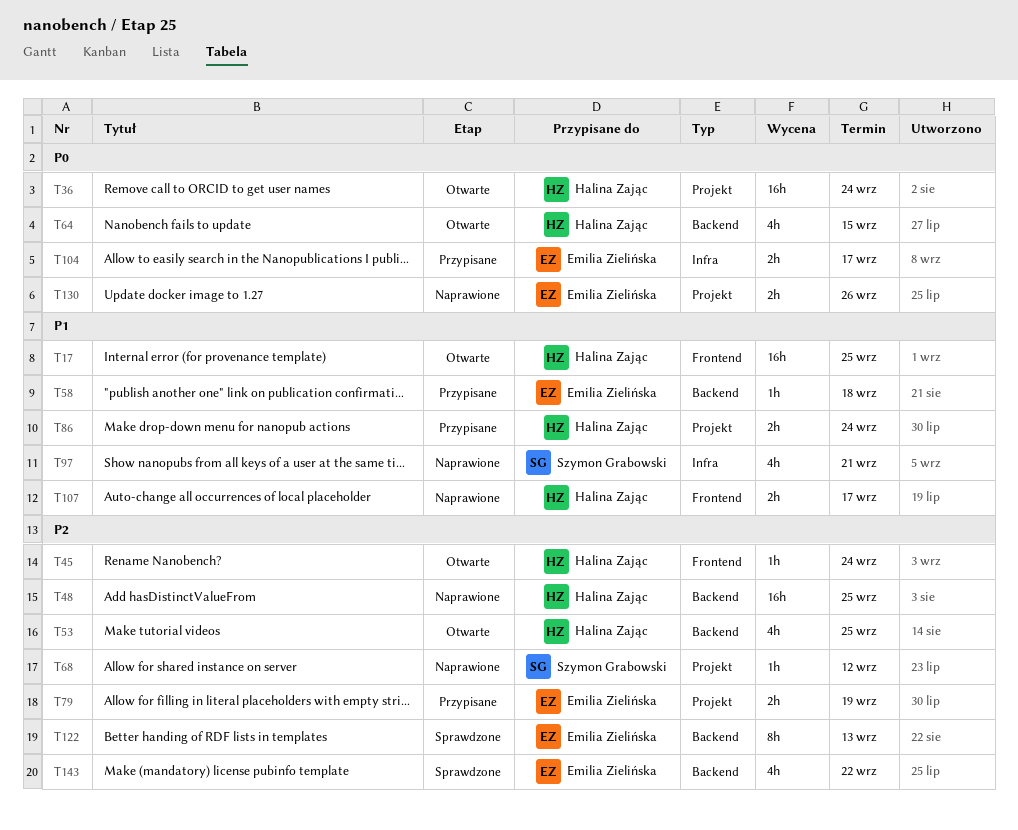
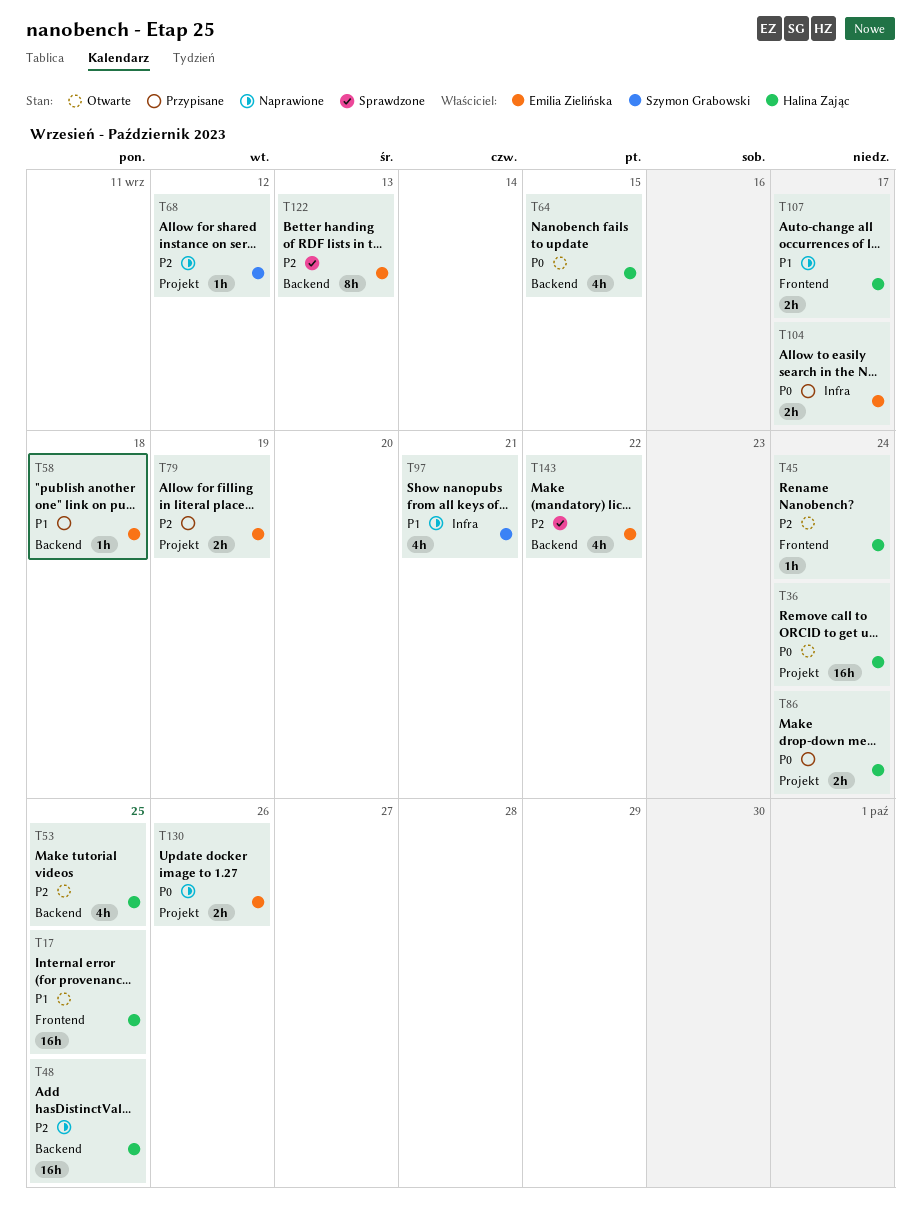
T86, priority: P1 -> P0

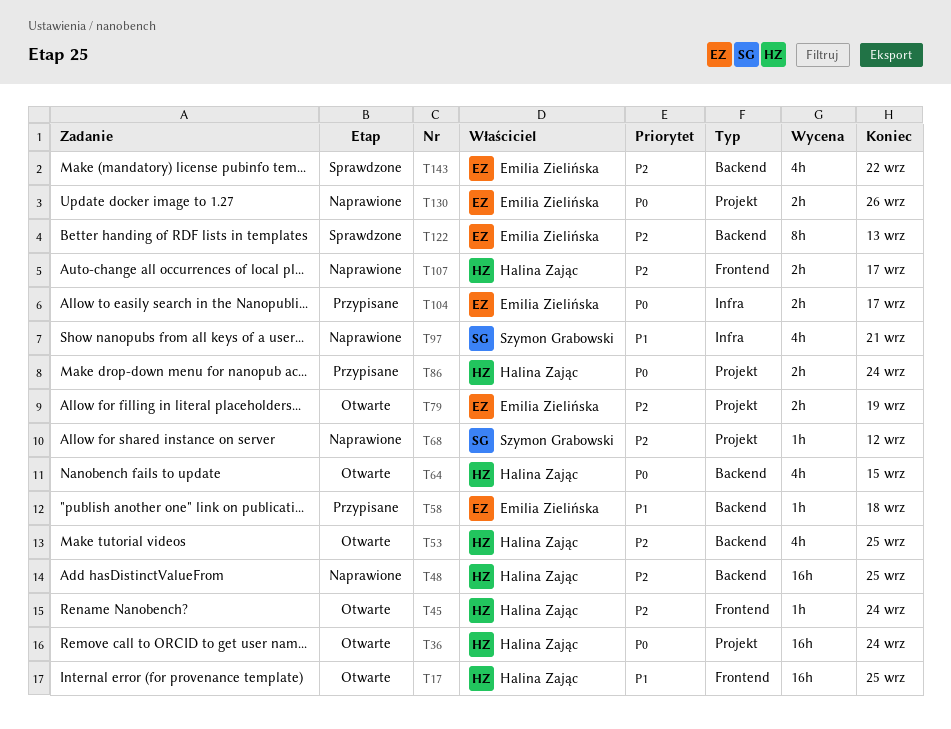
T79, status: Przypisane -> Otwarte
T107, priority: P1 -> P2

